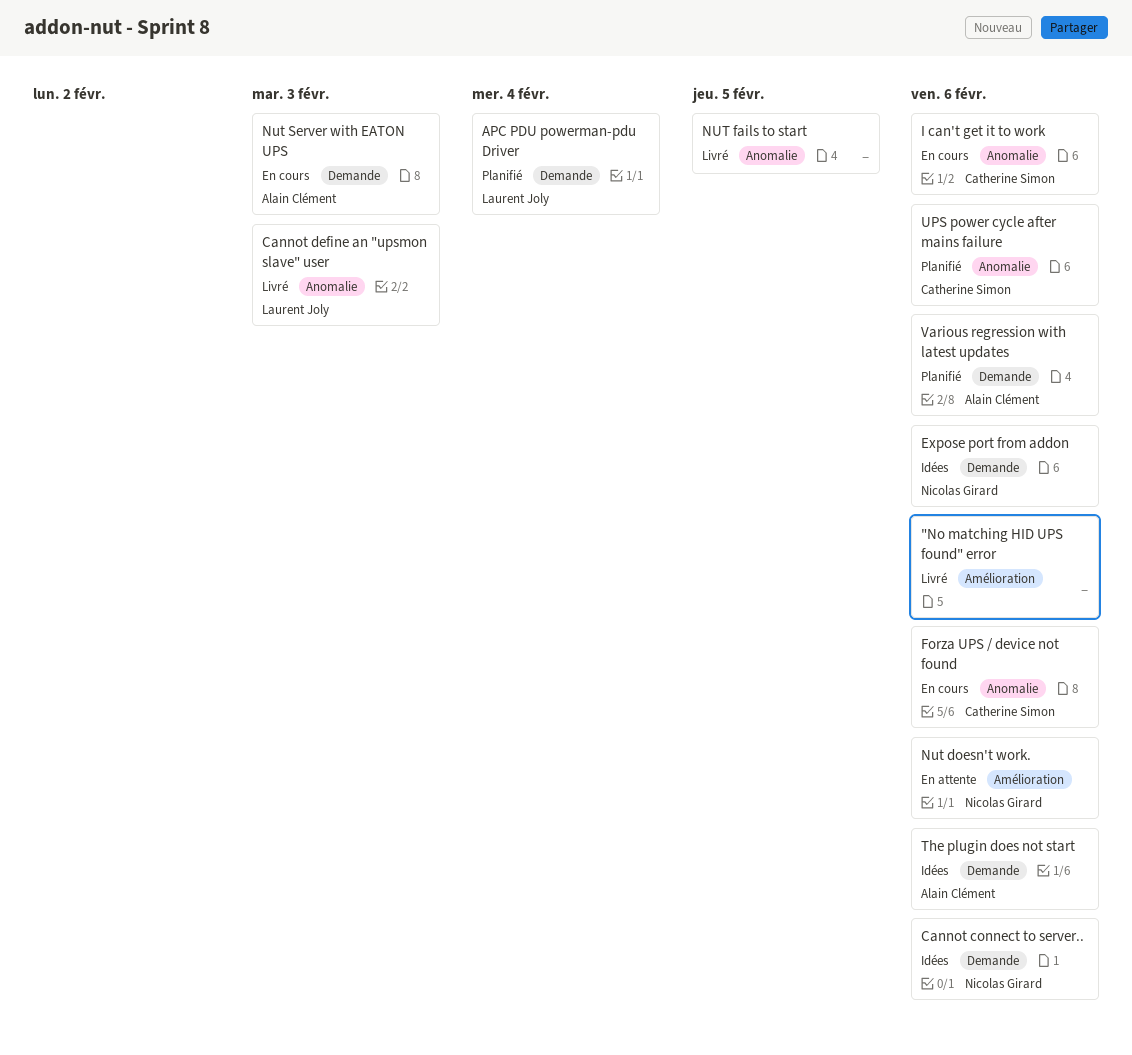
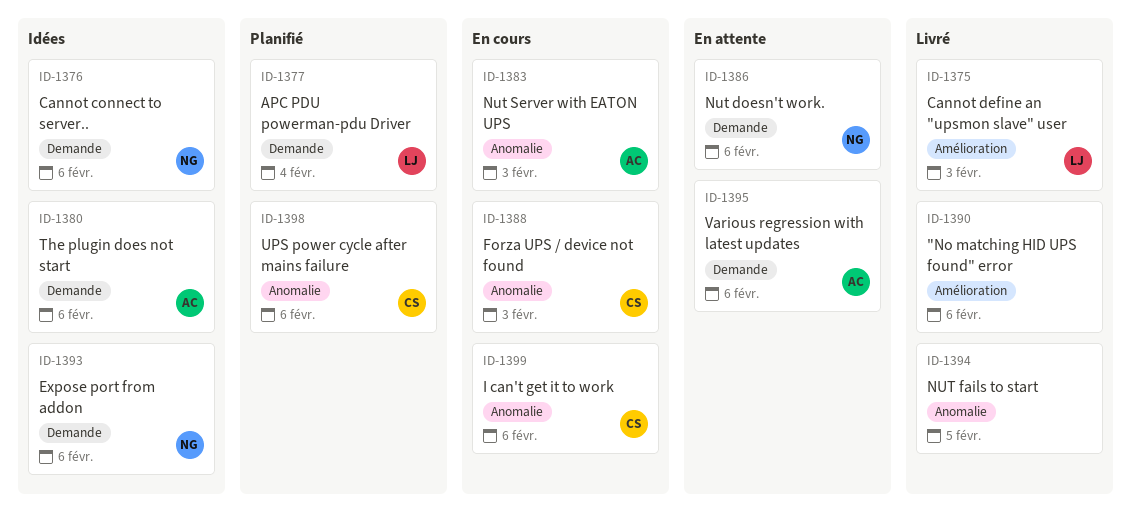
Cannot define an "upsmon slave" user, label: Anomalie -> Amélioration
Forza UPS / device not found, due: Feb 6 -> Feb 3
Nut doesn't work., label: Amélioration -> Demande
Nut Server with EATON UPS, label: Demande -> Anomalie
Various regression with latest updates, status: Planifié -> En attente

